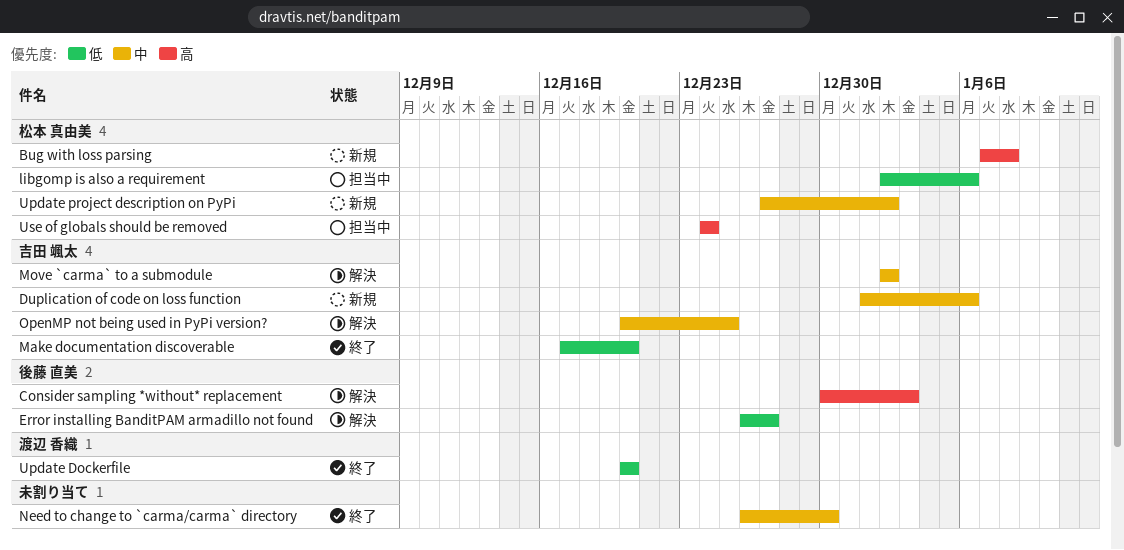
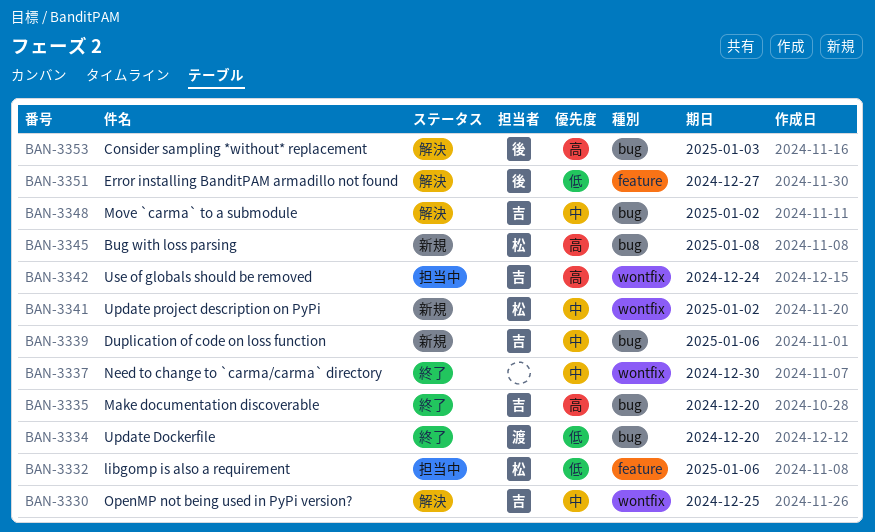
Make documentation discoverable, priority: 低 -> 高
Use of globals should be removed, owner: 松本 真由美 -> 吉田 颯太

